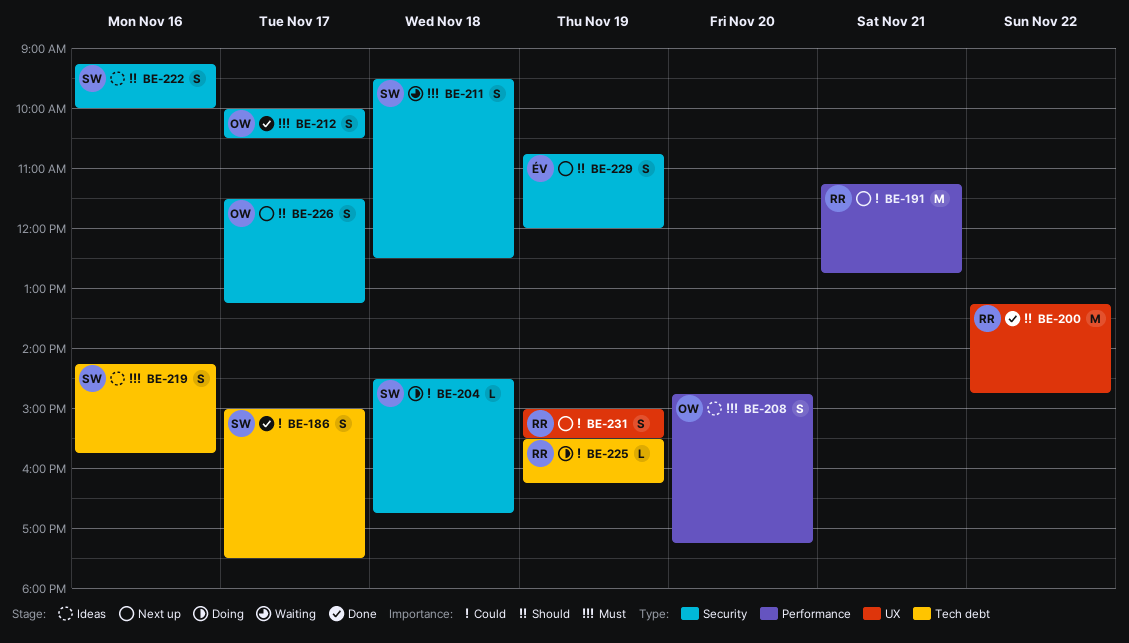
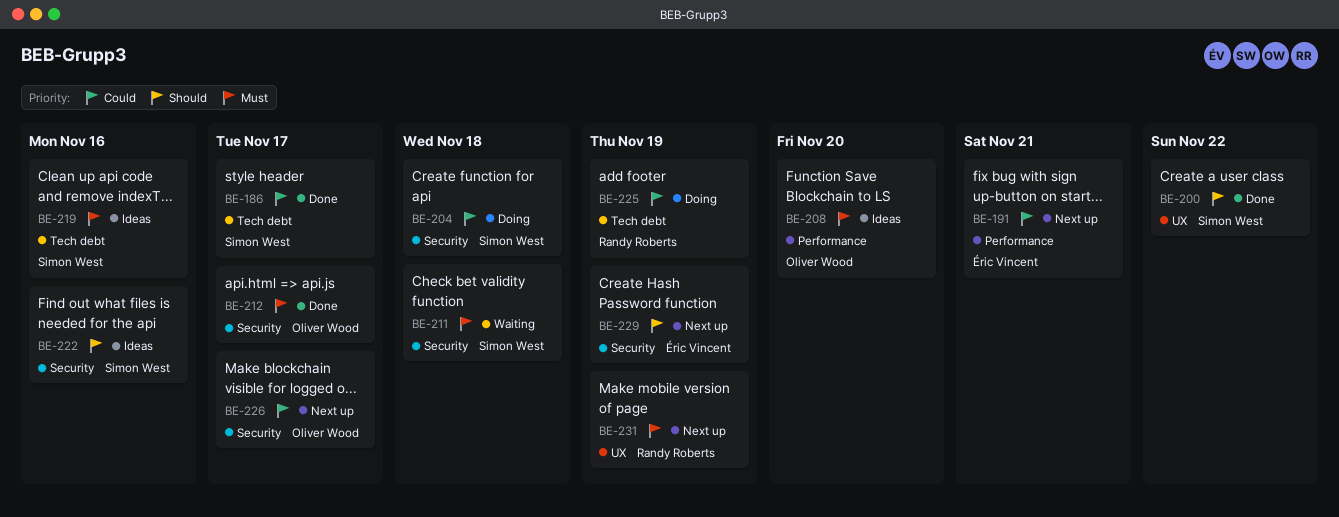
BE-191, owner: Randy Roberts -> Éric Vincent
BE-200, owner: Randy Roberts -> Simon West
BE-226, priority: Should -> Could
BE-231, priority: Could -> Must

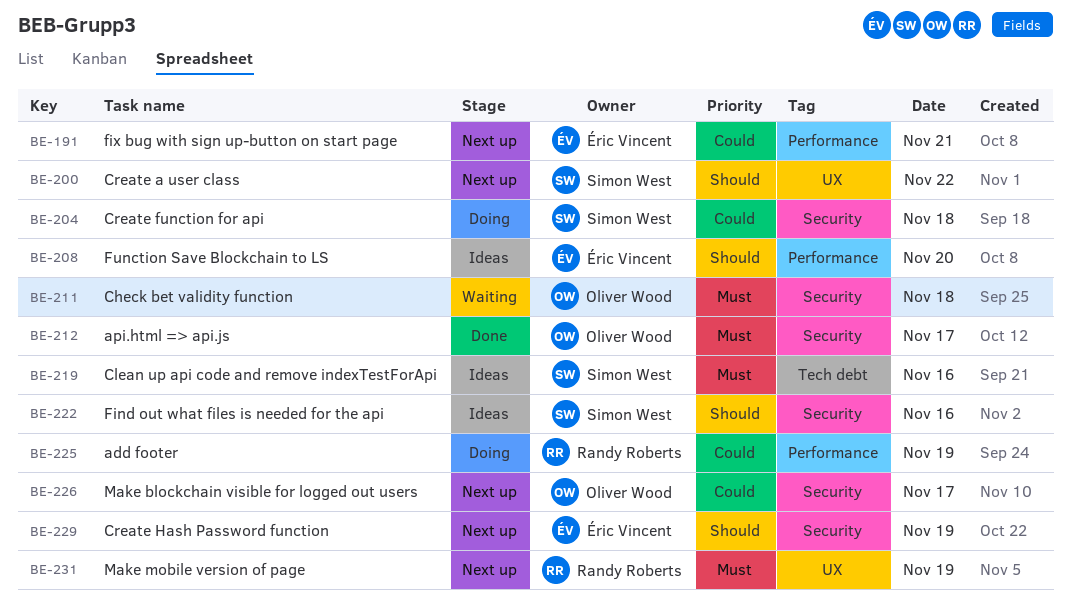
BE-186: present -> none
BE-200, status: Done -> Next up
BE-208, owner: Oliver Wood -> Éric Vincent
BE-208, priority: Must -> Should
BE-211, owner: Simon West -> Oliver Wood
BE-225, label: Tech debt -> Performance

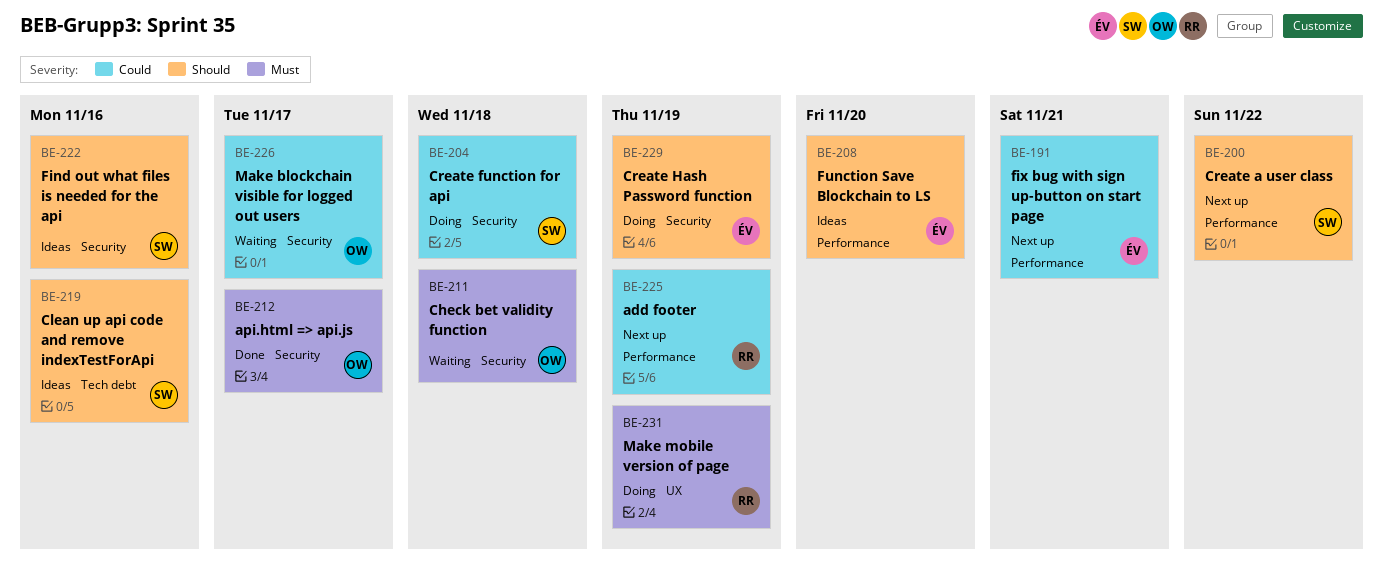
BE-200, label: UX -> Performance
BE-219, priority: Must -> Should
BE-225, status: Doing -> Next up
BE-226, status: Next up -> Waiting
BE-229, status: Next up -> Doing
BE-231, status: Next up -> Doing

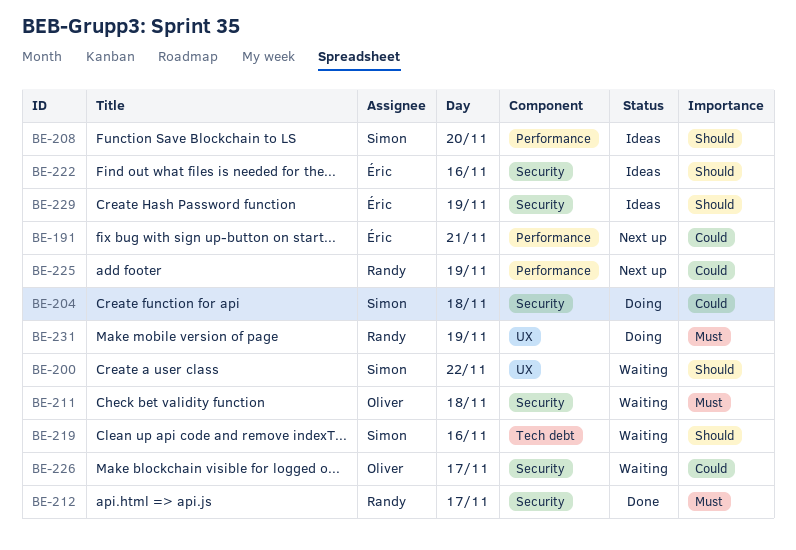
BE-200, status: Next up -> Waiting
BE-200, label: Performance -> UX
BE-208, owner: Éric -> Simon
BE-212, owner: Oliver -> Randy
BE-219, status: Ideas -> Waiting
BE-222, owner: Simon -> Éric
BE-229, status: Doing -> Ideas

